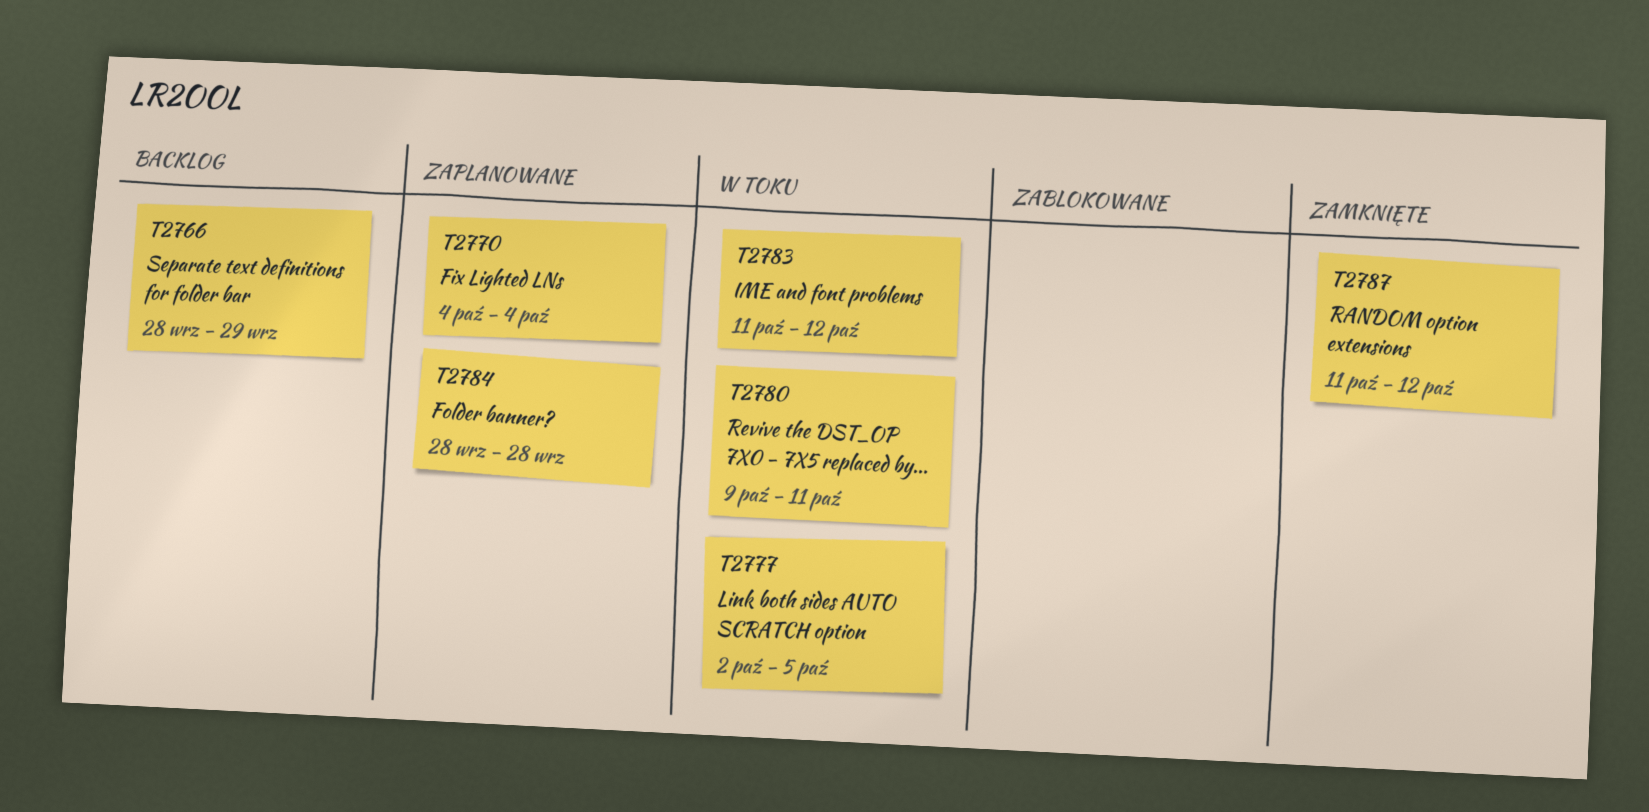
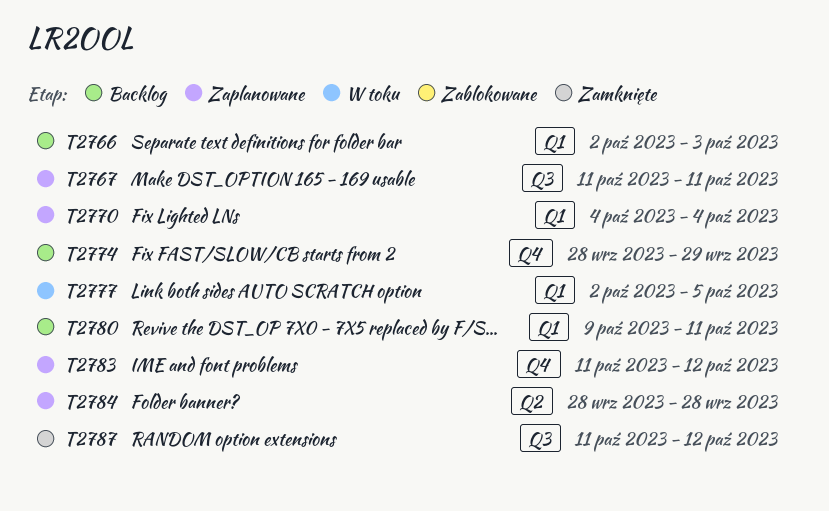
T2766, start: Sep 28 -> Oct 2
T2766, due: Sep 29 -> Oct 3
T2767: none -> present
T2774: none -> present
T2780, status: W toku -> Backlog
T2783, status: W toku -> Zaplanowane

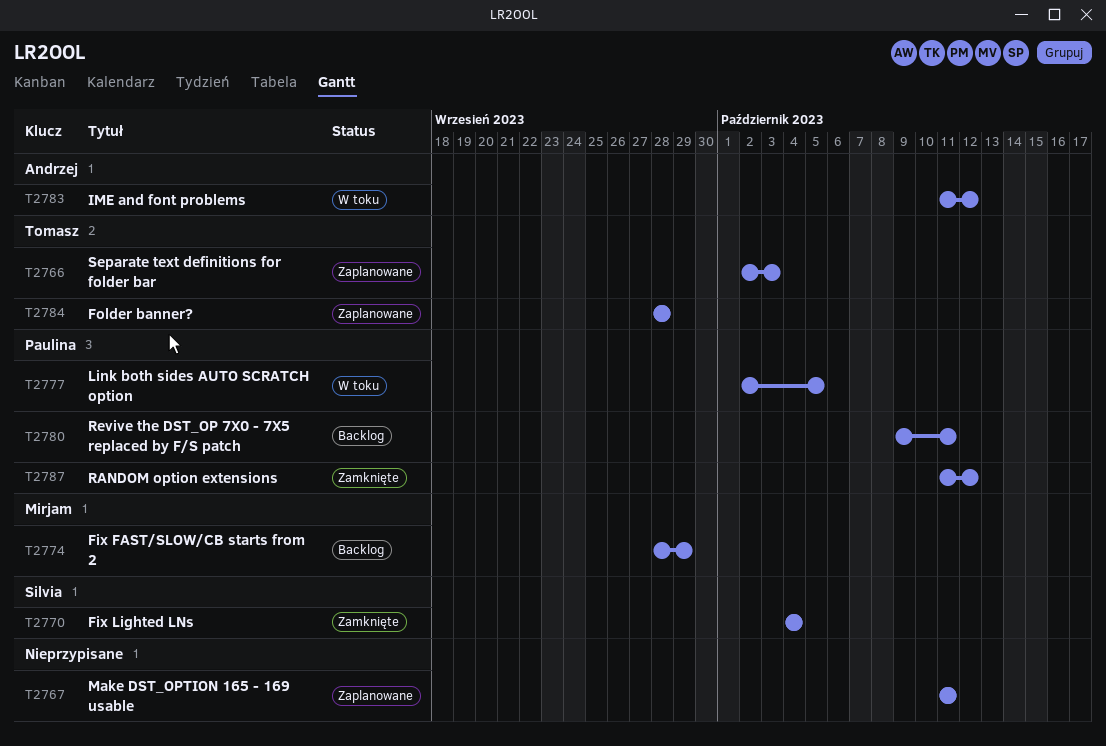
T2766, status: Backlog -> Zaplanowane
T2770, status: Zaplanowane -> Zamknięte
T2783, status: Zaplanowane -> W toku

